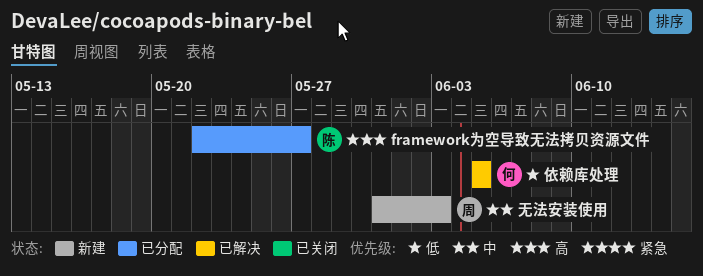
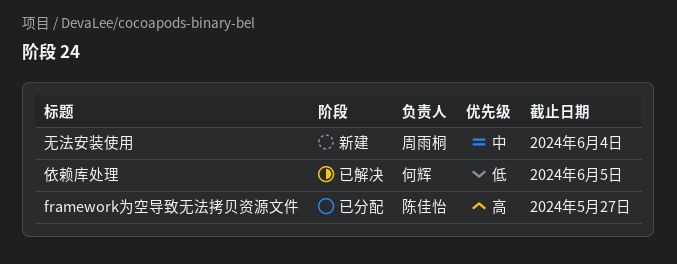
无法安装使用, due: Jun 3 -> Jun 4

